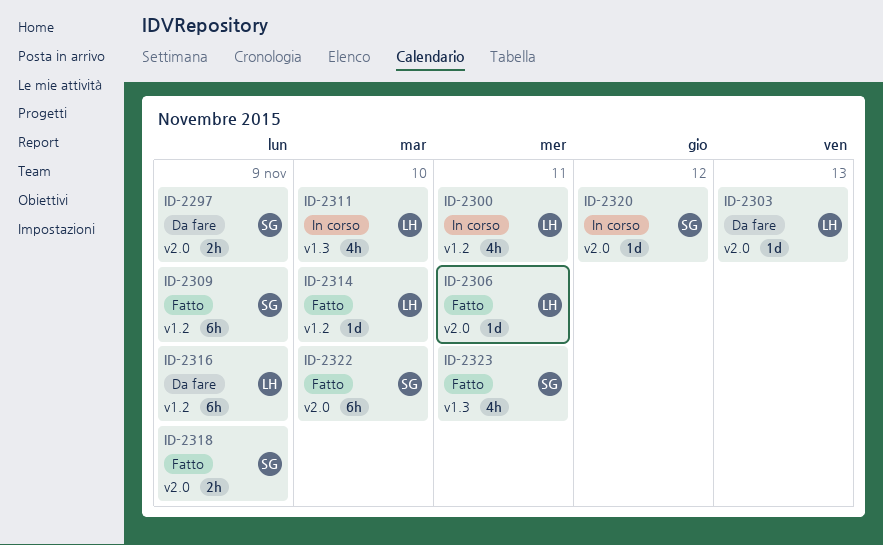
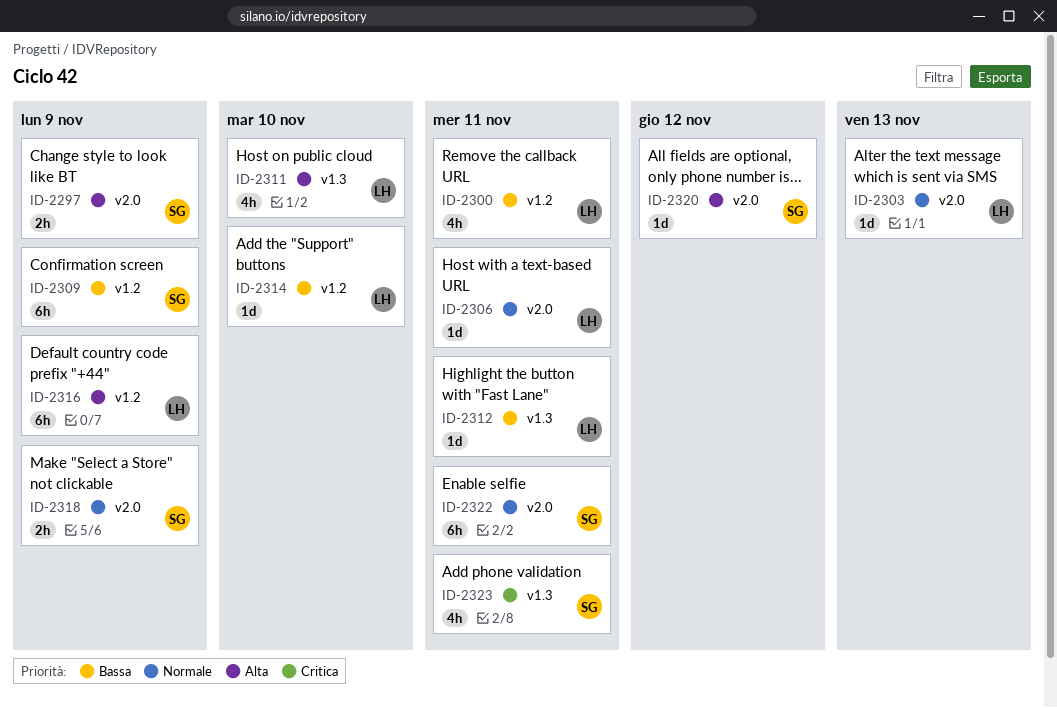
ID-2312: none -> present
ID-2322, due: Nov 10 -> Nov 11

